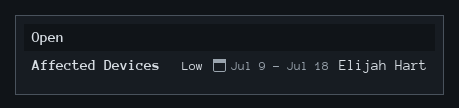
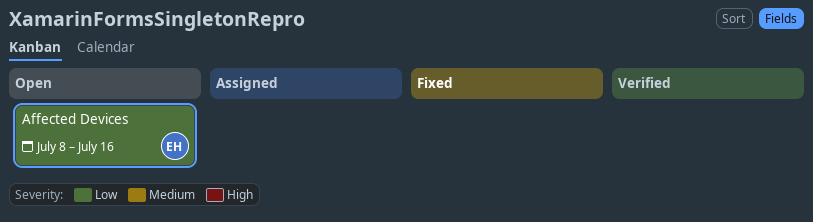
Affected Devices, start: Jul 9 -> Jul 8
Affected Devices, due: Jul 18 -> Jul 16

